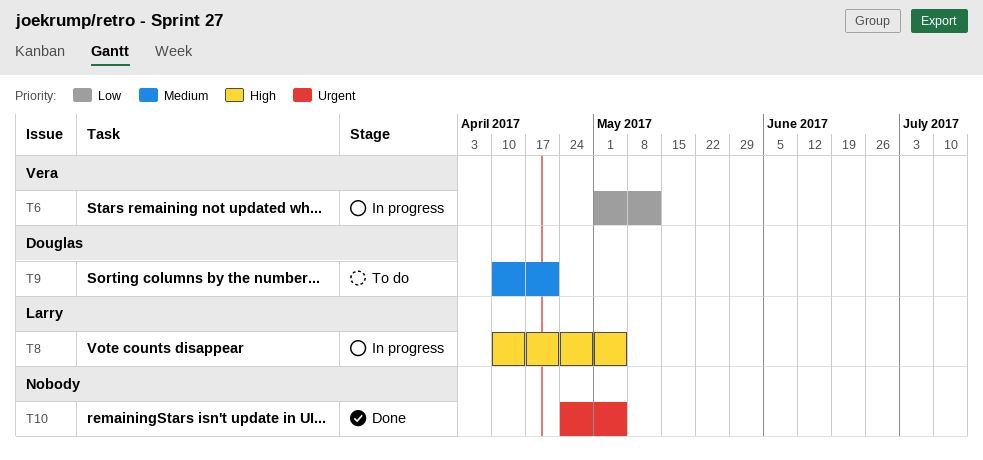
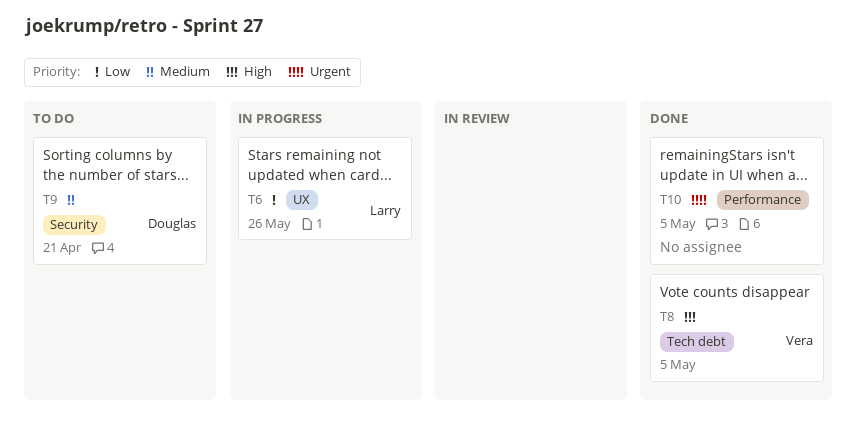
T6, owner: Vera -> Larry
T6, due: May 12 -> May 26
T8, status: In progress -> Done
T8, owner: Larry -> Vera

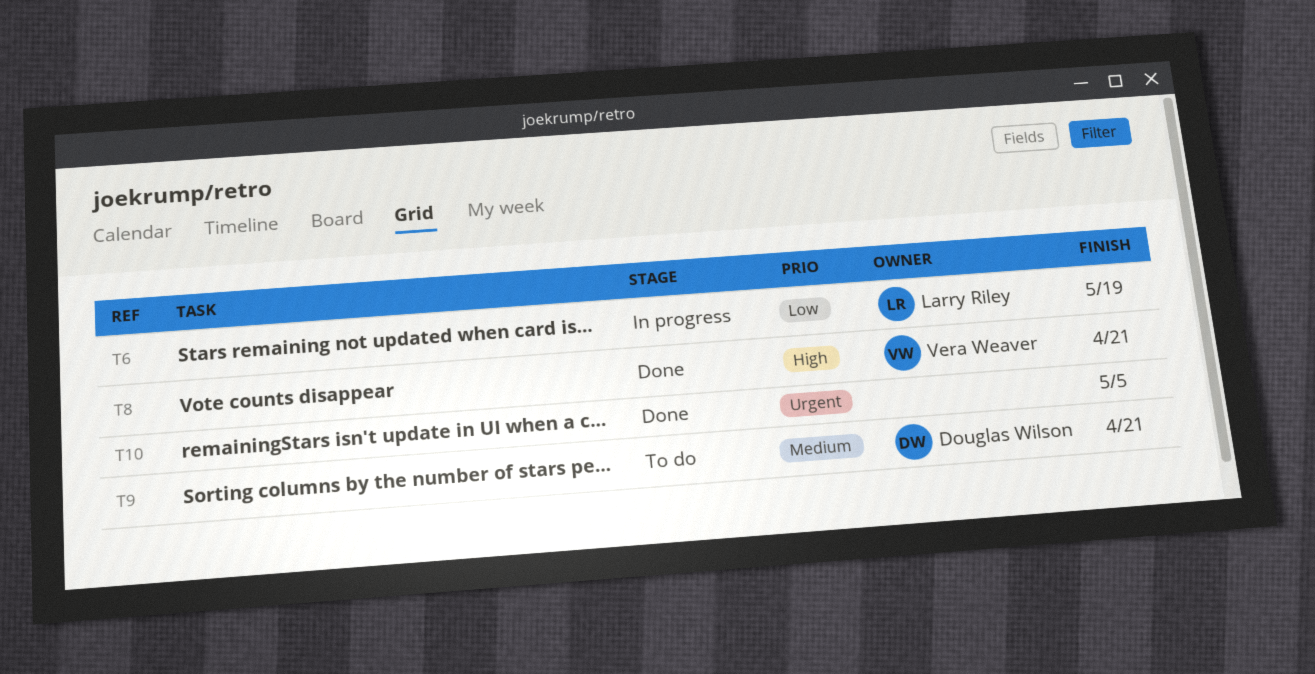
T6, due: May 26 -> May 19
T8, due: May 5 -> Apr 21

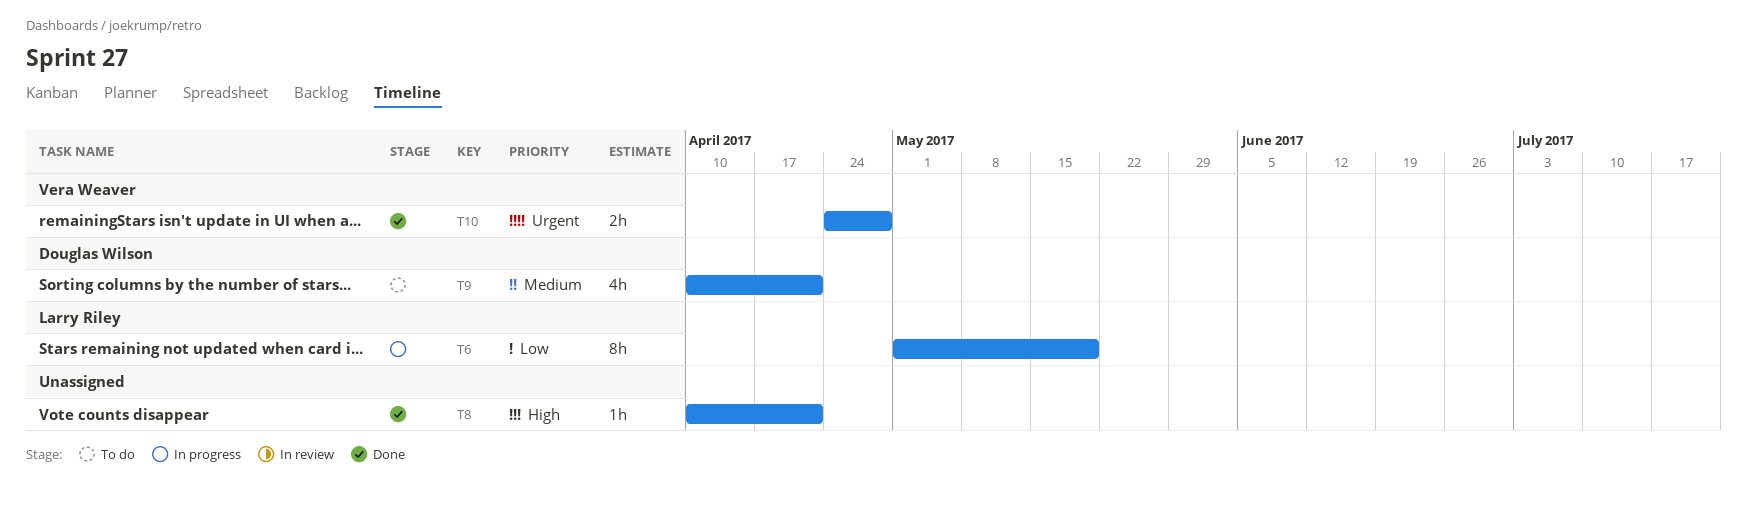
T8, owner: Vera Weaver -> none
T10, owner: none -> Vera Weaver
T10, due: May 5 -> Apr 28

